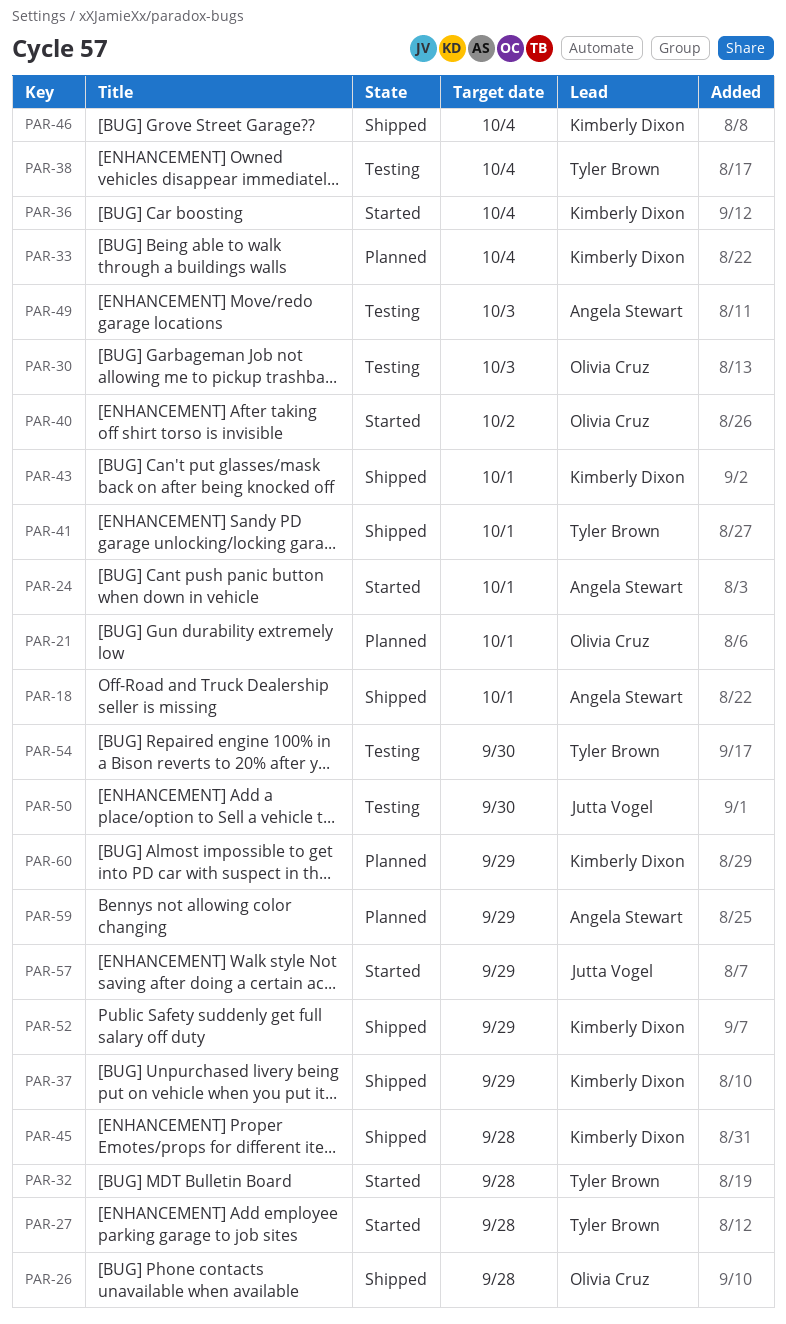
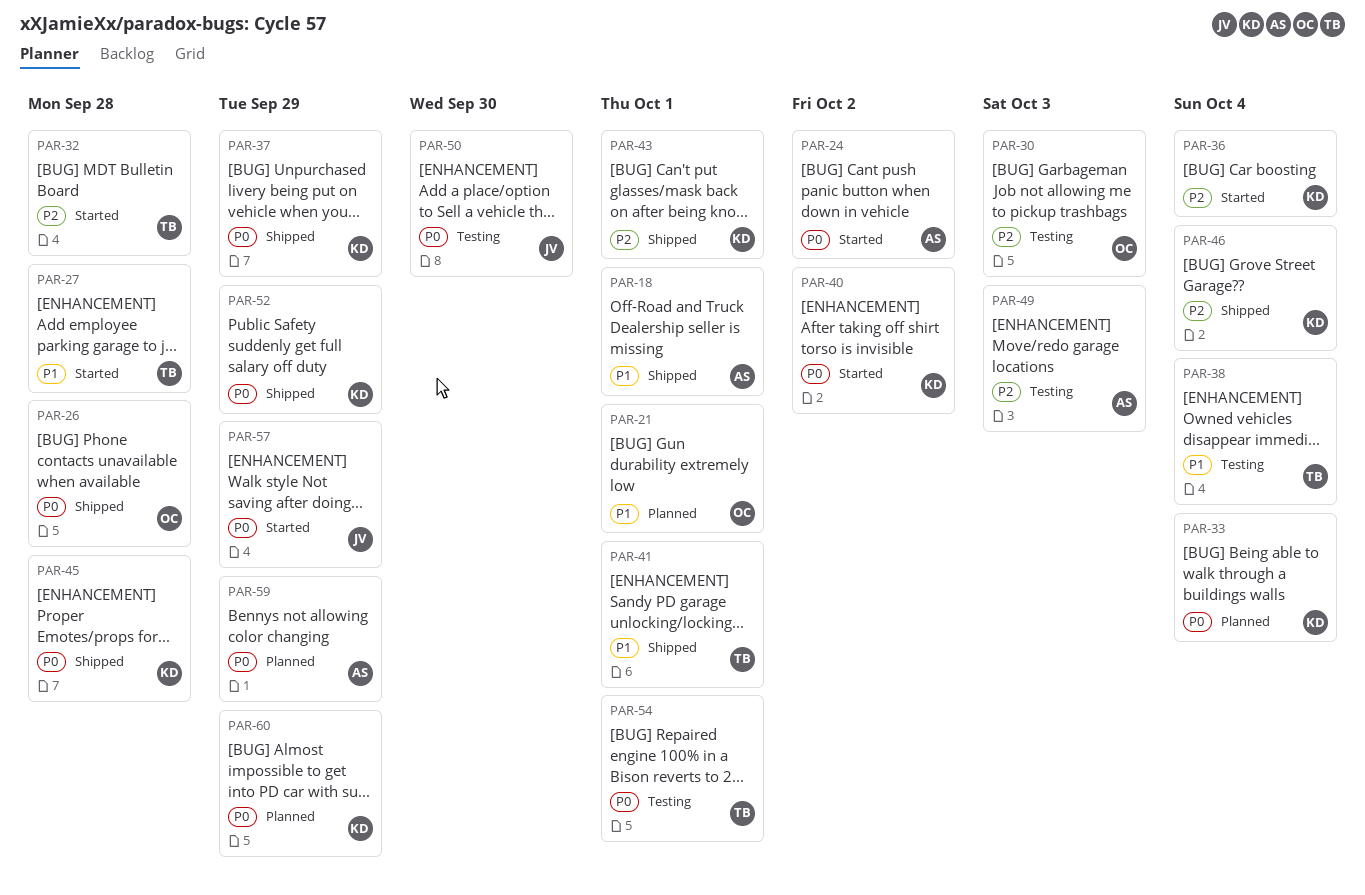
PAR-24, due: Oct 1 -> Oct 2
PAR-40, owner: Olivia Cruz -> Kimberly Dixon
PAR-54, due: Sep 30 -> Oct 1

